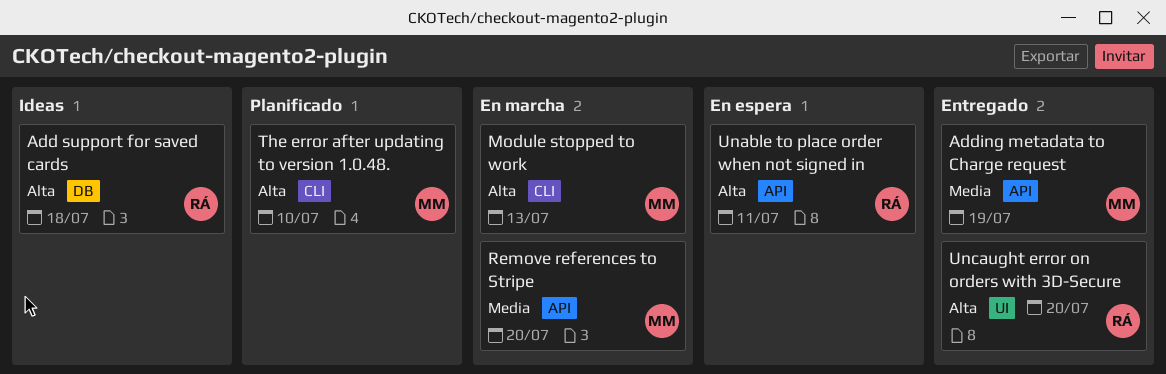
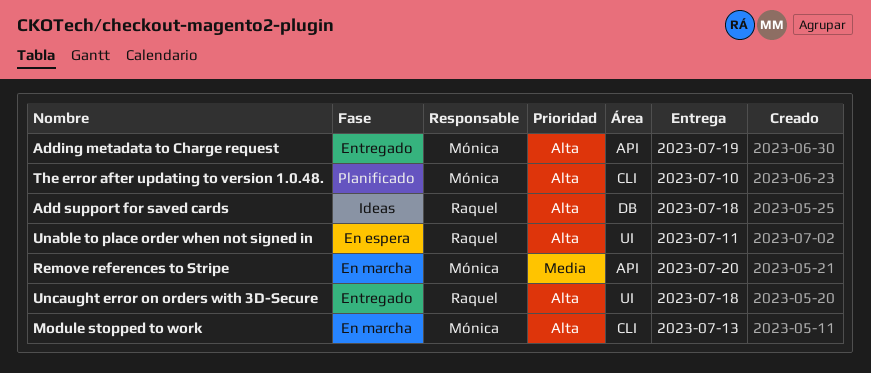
Adding metadata to Charge request, priority: Media -> Alta
Unable to place order when not signed in, label: API -> UI
Uncaught error on orders with 3D-Secure, due: Jul 20 -> Jul 18

